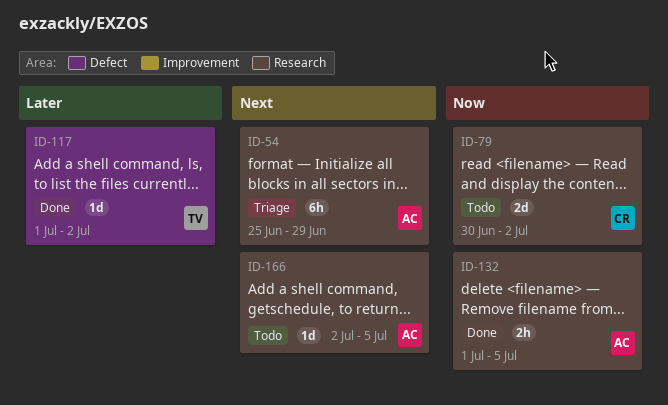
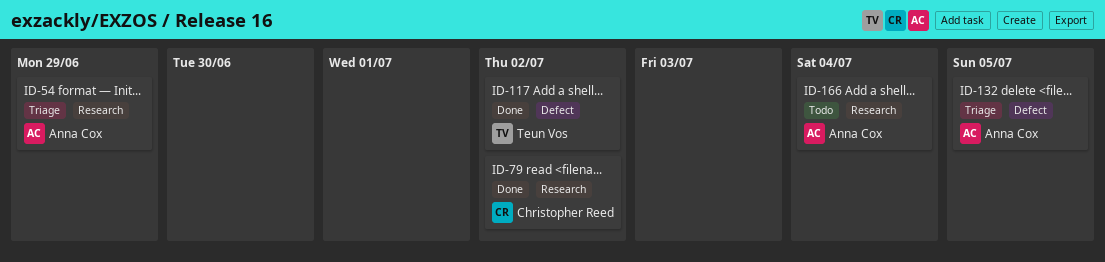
ID-79, status: Todo -> Done
ID-132, status: Done -> Triage
ID-132, label: Research -> Defect
ID-166, due: Jul 5 -> Jul 4

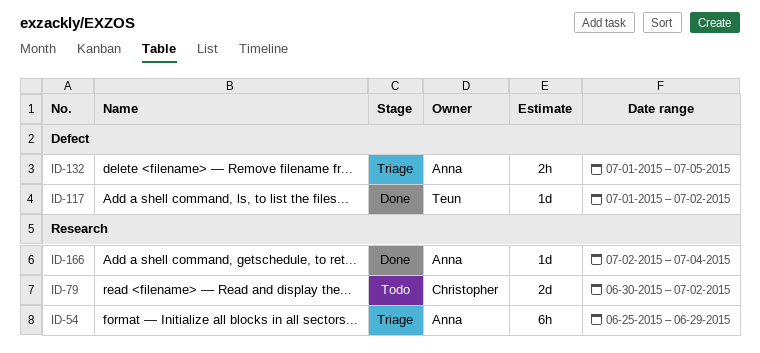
ID-79, status: Done -> Todo
ID-166, status: Todo -> Done

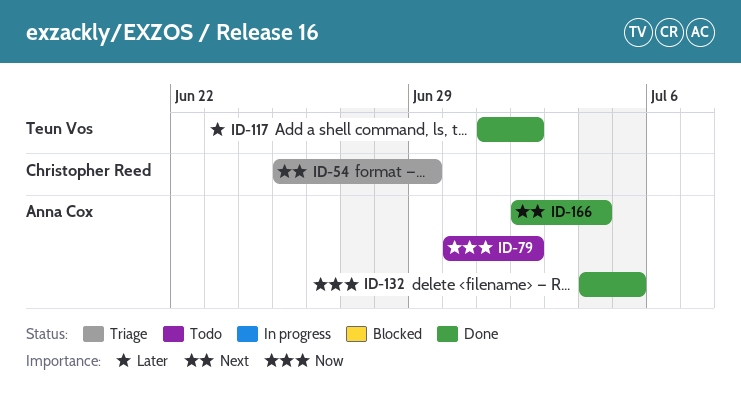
ID-54, owner: Anna Cox -> Christopher Reed
ID-79, owner: Christopher Reed -> Anna Cox
ID-132, status: Triage -> Done
ID-132, start: Jul 1 -> Jul 4

